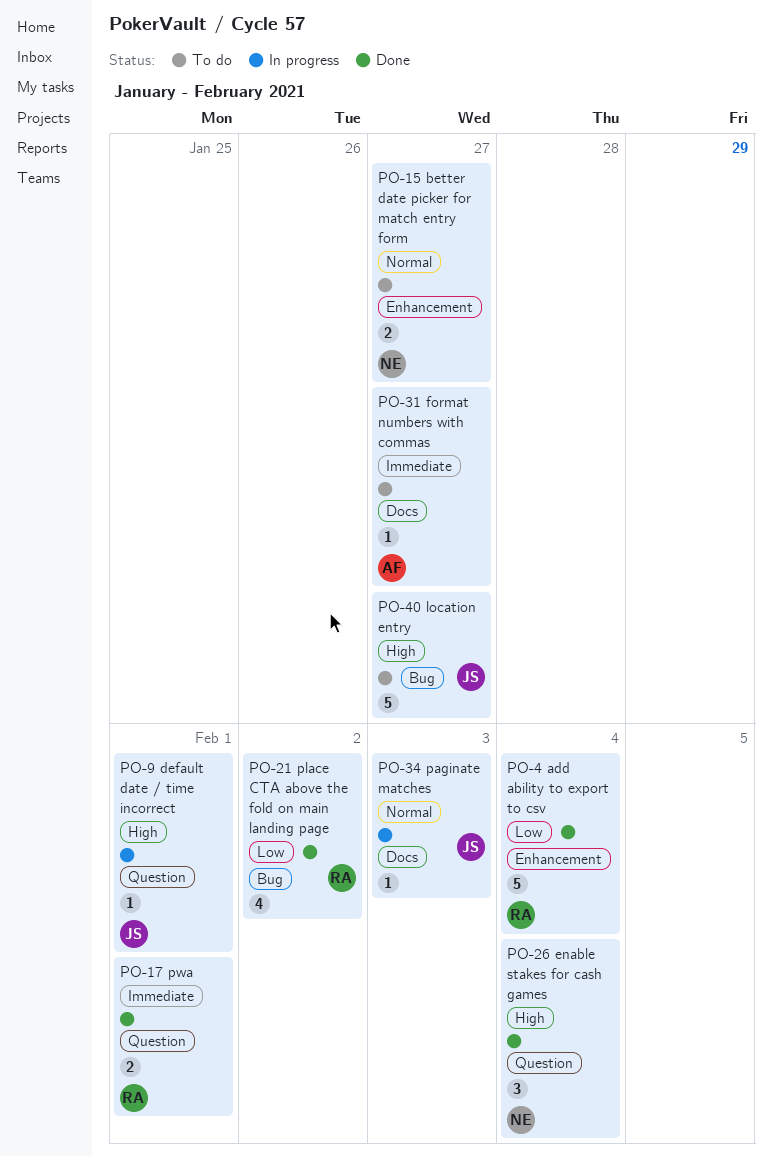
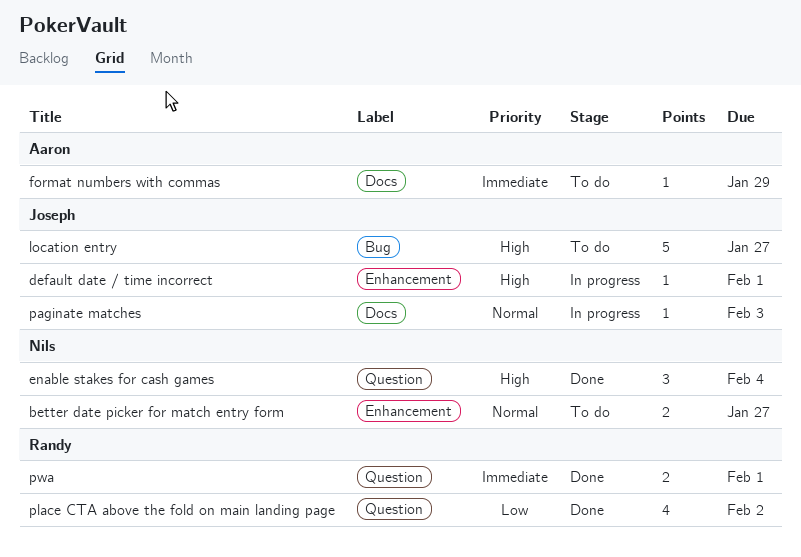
add ability to export to csv: present -> none
default date / time incorrect, label: Question -> Enhancement
format numbers with commas, due: Jan 27 -> Jan 29
place CTA above the fold on main landing page, label: Bug -> Question

